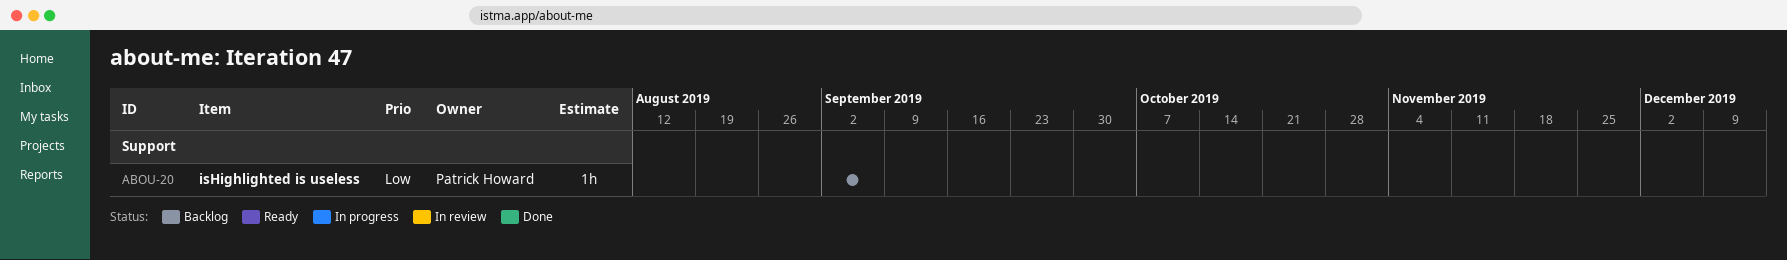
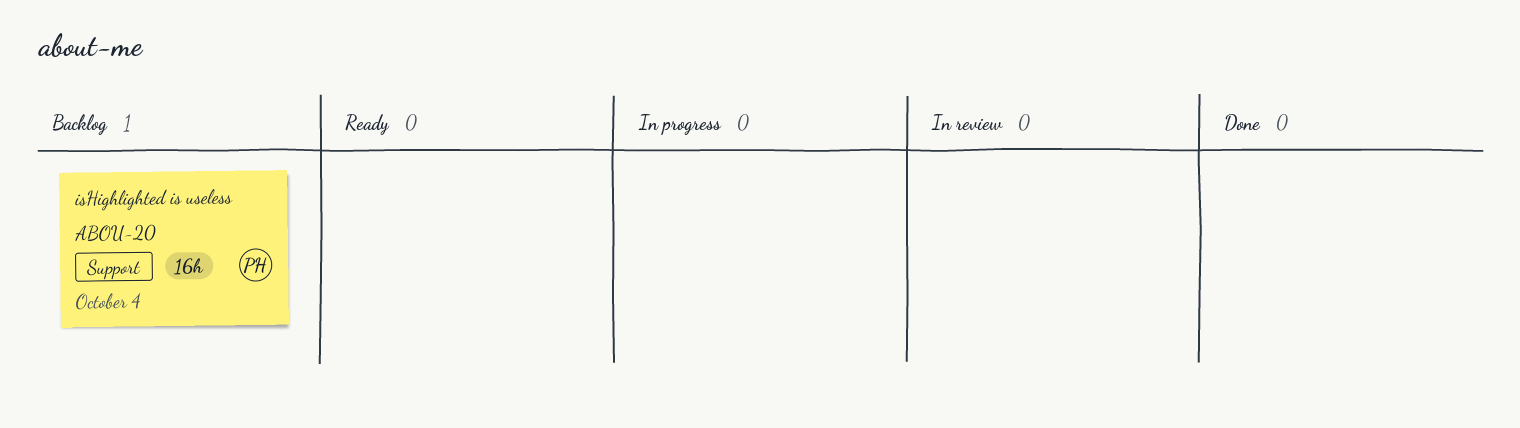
ABOU-20, estimate: 1h -> 16h
ABOU-20, due: Sep 6 -> Oct 4

